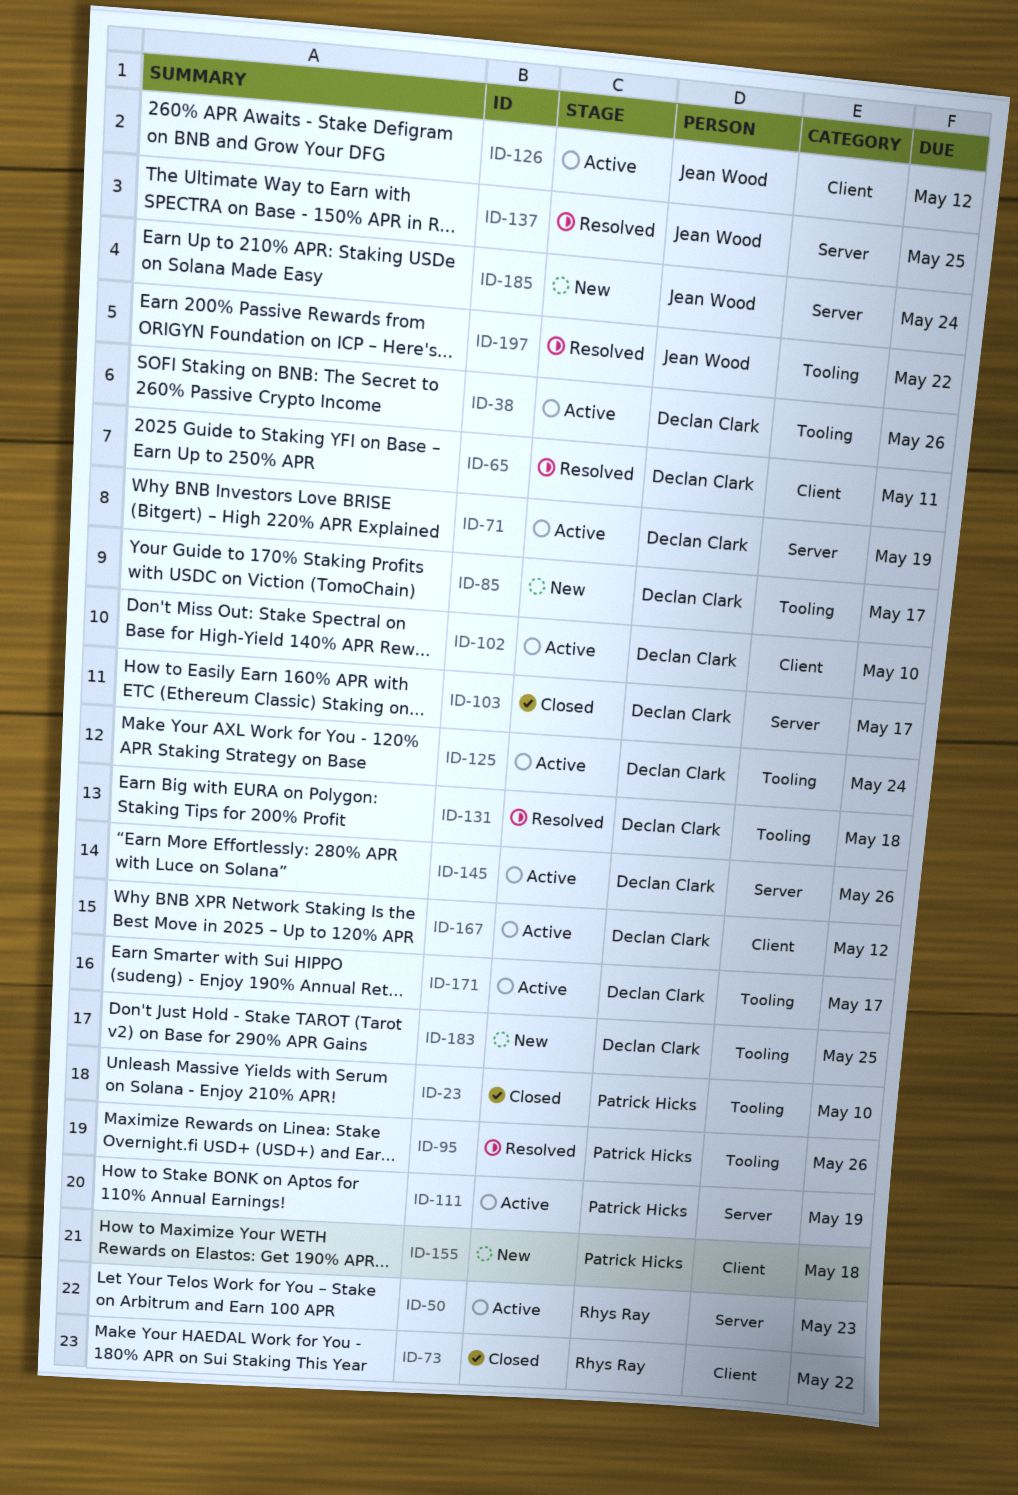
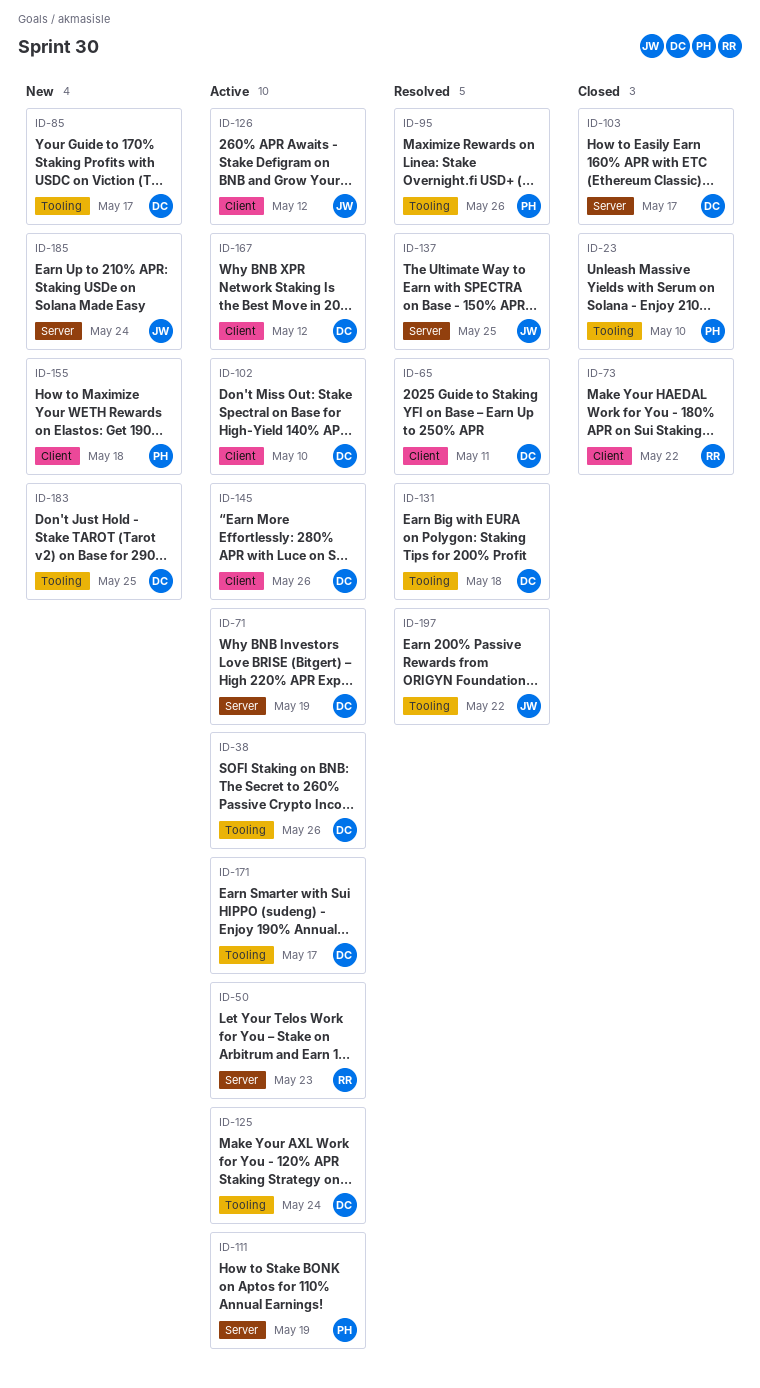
ID-145, label: Server -> Client

